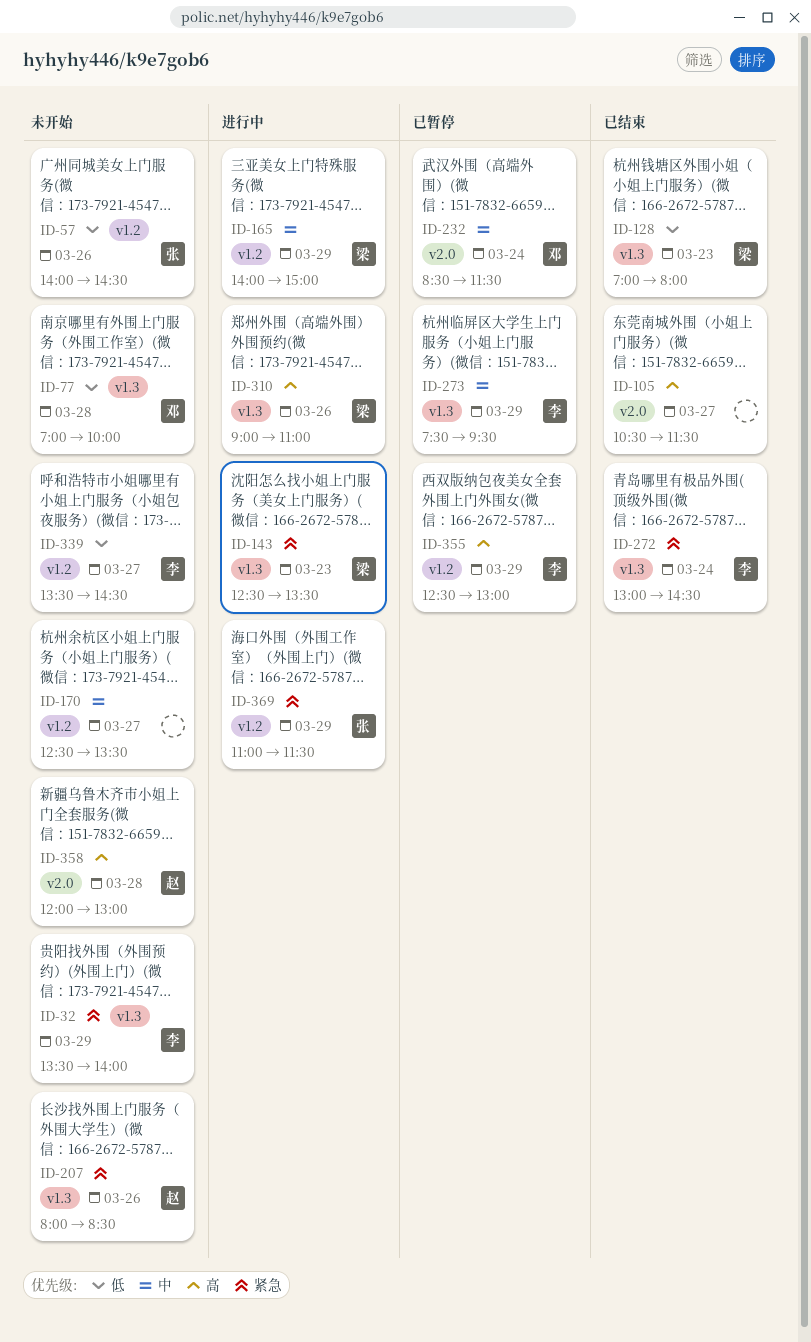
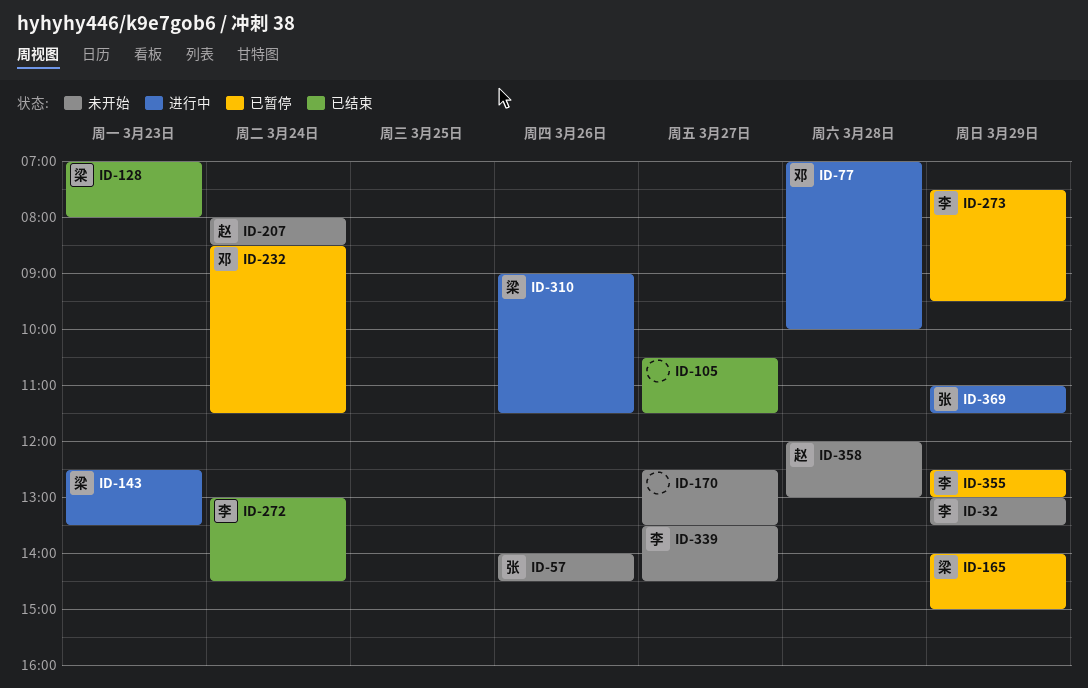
ID-32, begins: 13:30 -> 13:00
ID-32, ends: 14:00 -> 13:30
ID-77, status: 未开始 -> 进行中
ID-165, status: 进行中 -> 已暂停
ID-207, day: Mar 26 -> Mar 24
ID-310, ends: 11:00 -> 11:30

